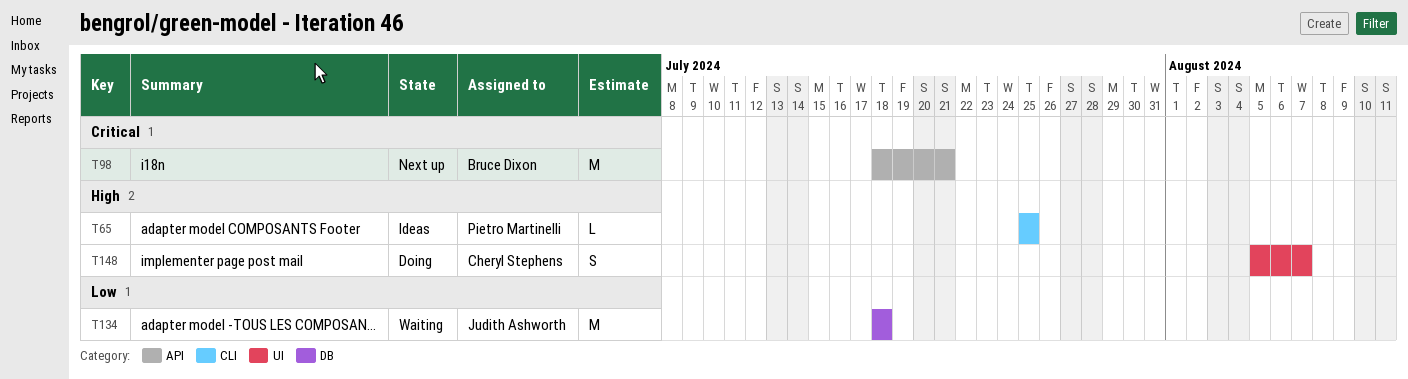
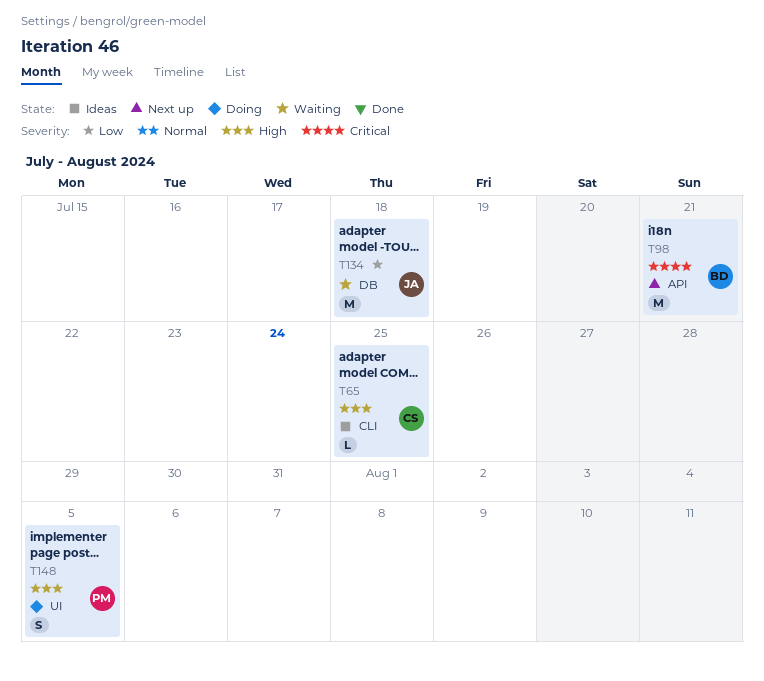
T65, owner: Pietro Martinelli -> Cheryl Stephens
T148, owner: Cheryl Stephens -> Pietro Martinelli
T148, due: Aug 7 -> Aug 5

